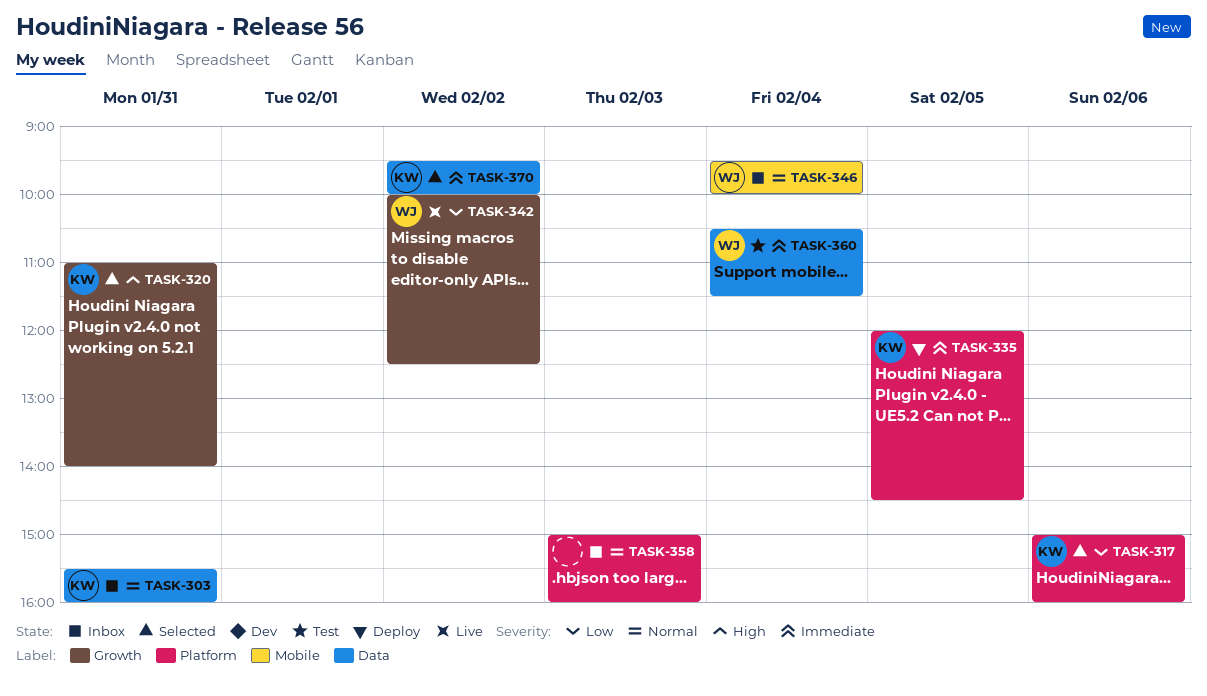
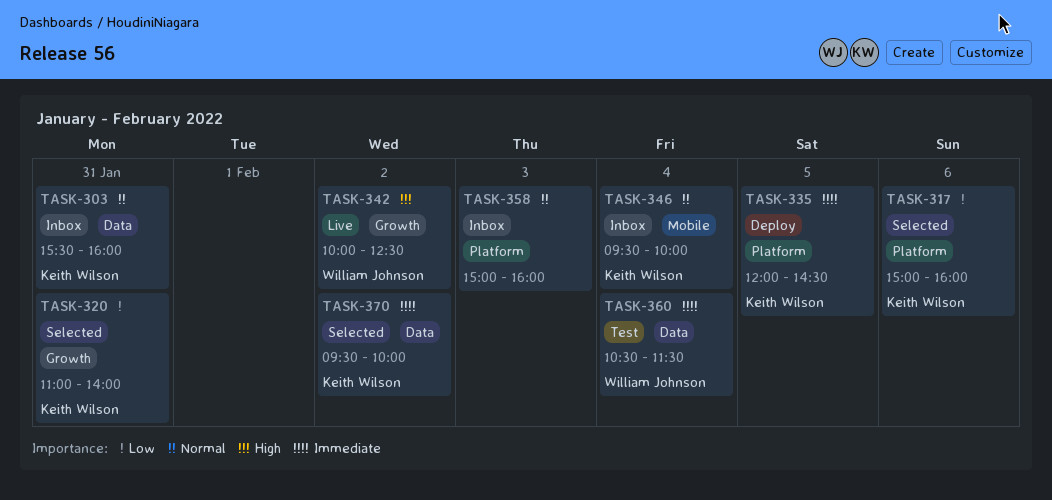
TASK-320, priority: High -> Low
TASK-342, priority: Low -> High
TASK-346, owner: William Johnson -> Keith Wilson

